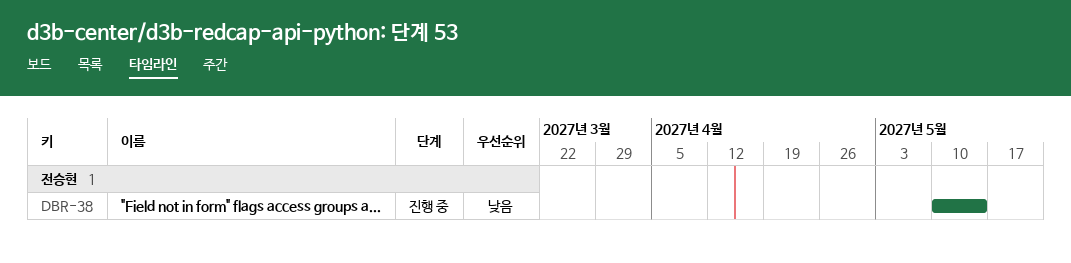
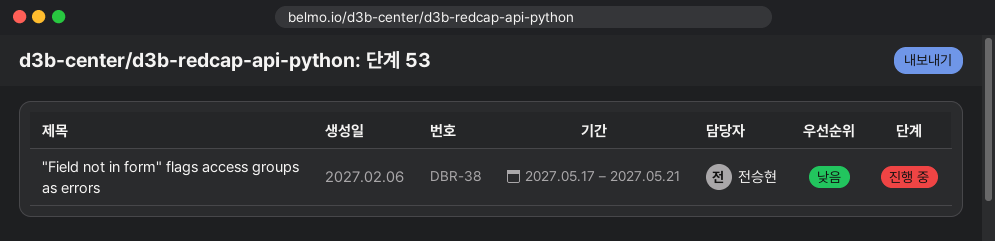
DBR-38, start: May 10 -> May 17
DBR-38, due: May 14 -> May 21

